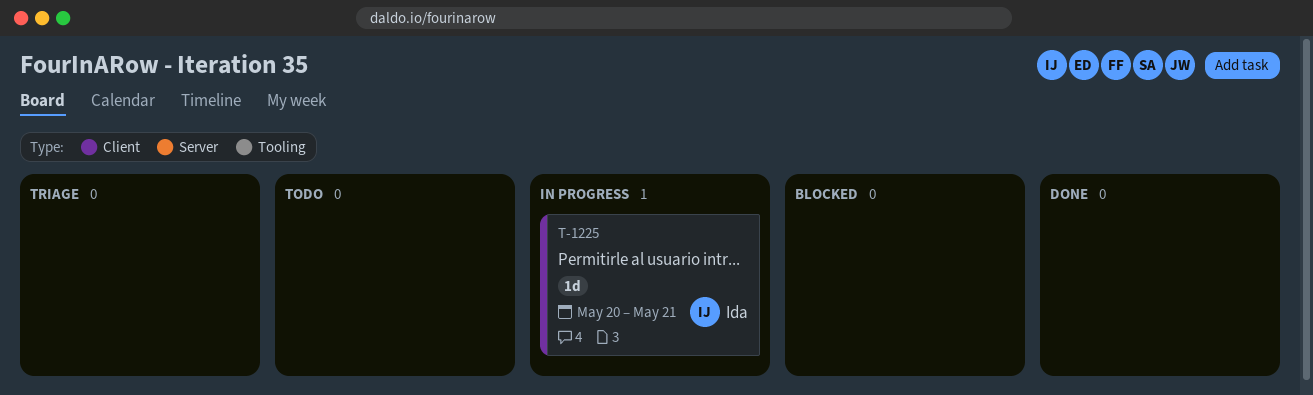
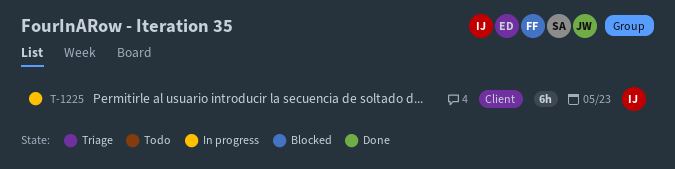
T-1225, estimate: 1d -> 6h
T-1225, due: May 21 -> May 23

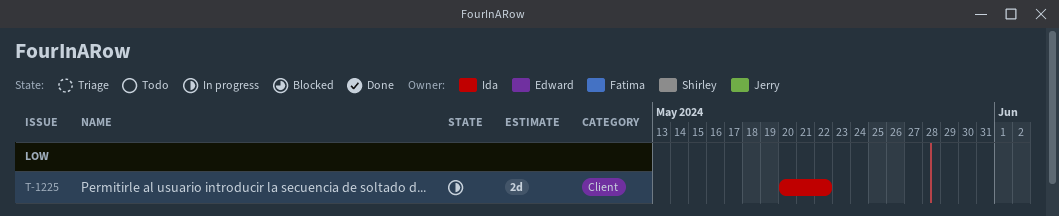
T-1225, estimate: 6h -> 2d
T-1225, due: May 23 -> May 22

